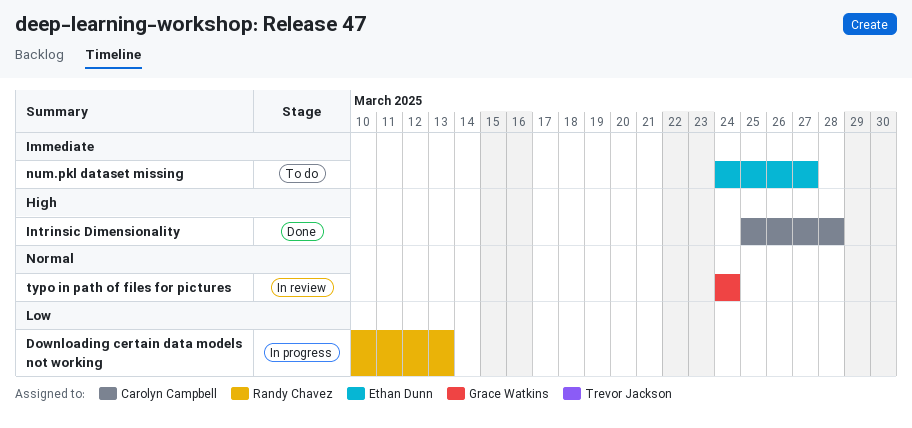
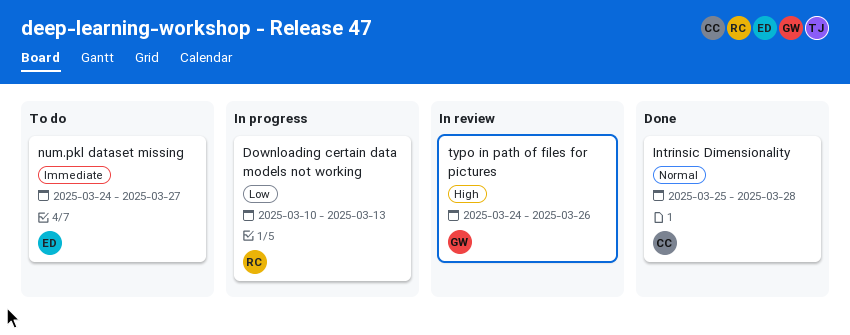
Intrinsic Dimensionality, priority: High -> Normal
typo in path of files for pictures, priority: Normal -> High
typo in path of files for pictures, due: Mar 24 -> Mar 26

